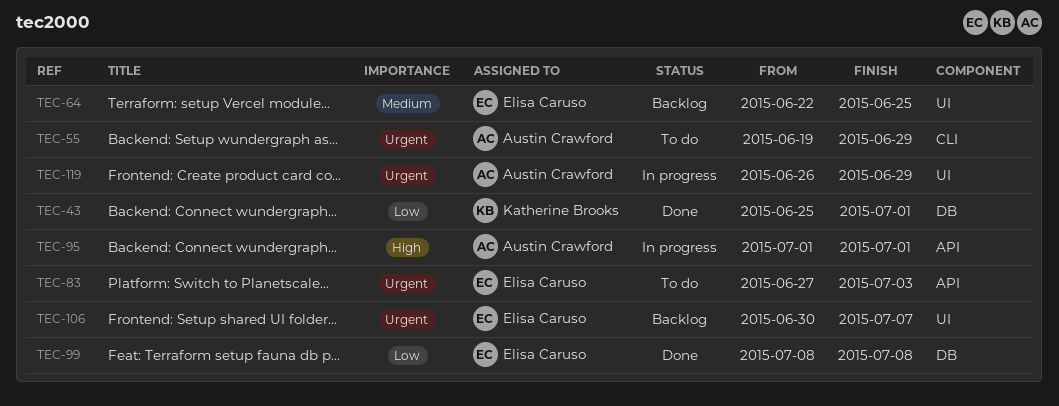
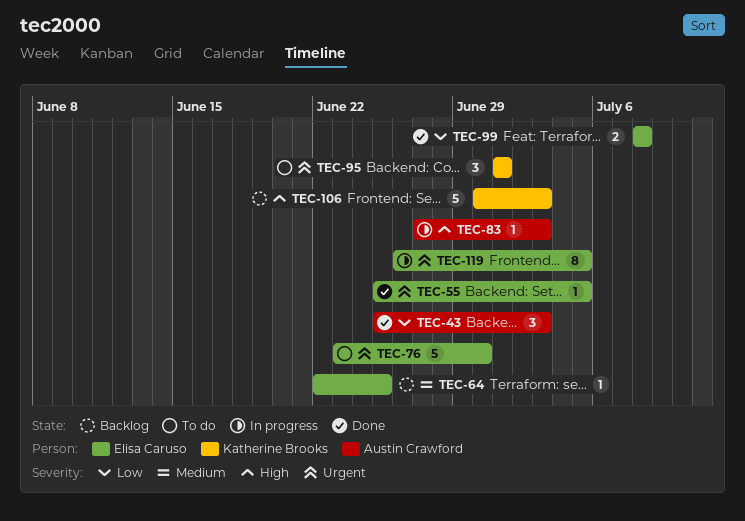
TEC-43, owner: Katherine Brooks -> Austin Crawford
TEC-43, due: Jul 1 -> Jul 3
TEC-55, status: To do -> Done
TEC-55, owner: Austin Crawford -> Elisa Caruso
TEC-55, start: Jun 19 -> Jun 25
TEC-55, due: Jun 29 -> Jul 5
TEC-76: none -> present
TEC-83, status: To do -> In progress
TEC-83, owner: Elisa Caruso -> Austin Crawford
TEC-83, priority: Urgent -> High
TEC-95, status: In progress -> To do
TEC-95, owner: Austin Crawford -> Katherine Brooks
TEC-95, priority: High -> Urgent
TEC-106, owner: Elisa Caruso -> Katherine Brooks
TEC-106, priority: Urgent -> High
TEC-106, due: Jul 7 -> Jul 3
TEC-119, owner: Austin Crawford -> Elisa Caruso
TEC-119, due: Jun 29 -> Jul 5

